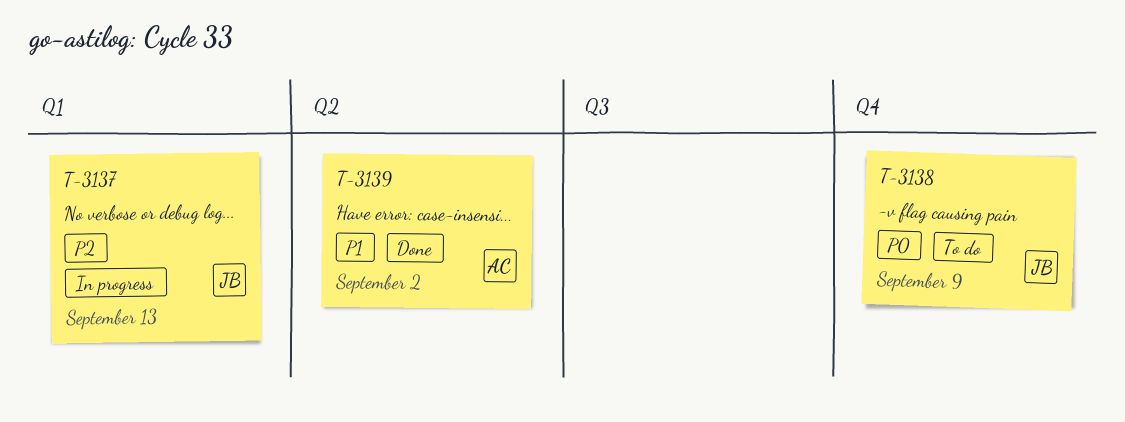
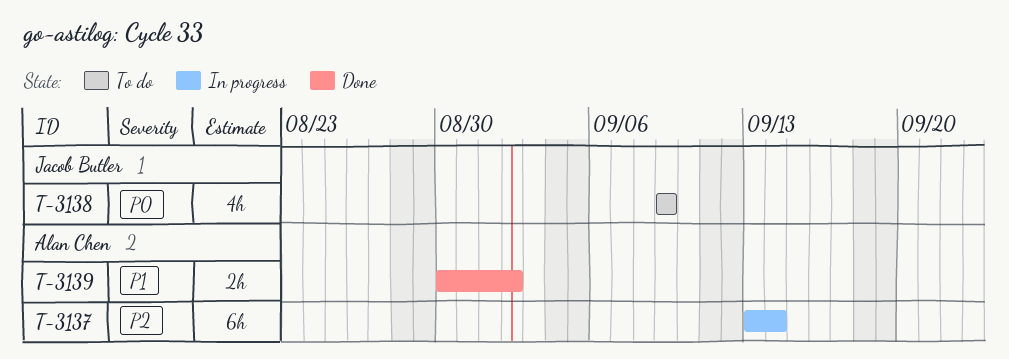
T-3137, owner: Jacob Butler -> Alan Chen
T-3137, due: Sep 13 -> Sep 14

